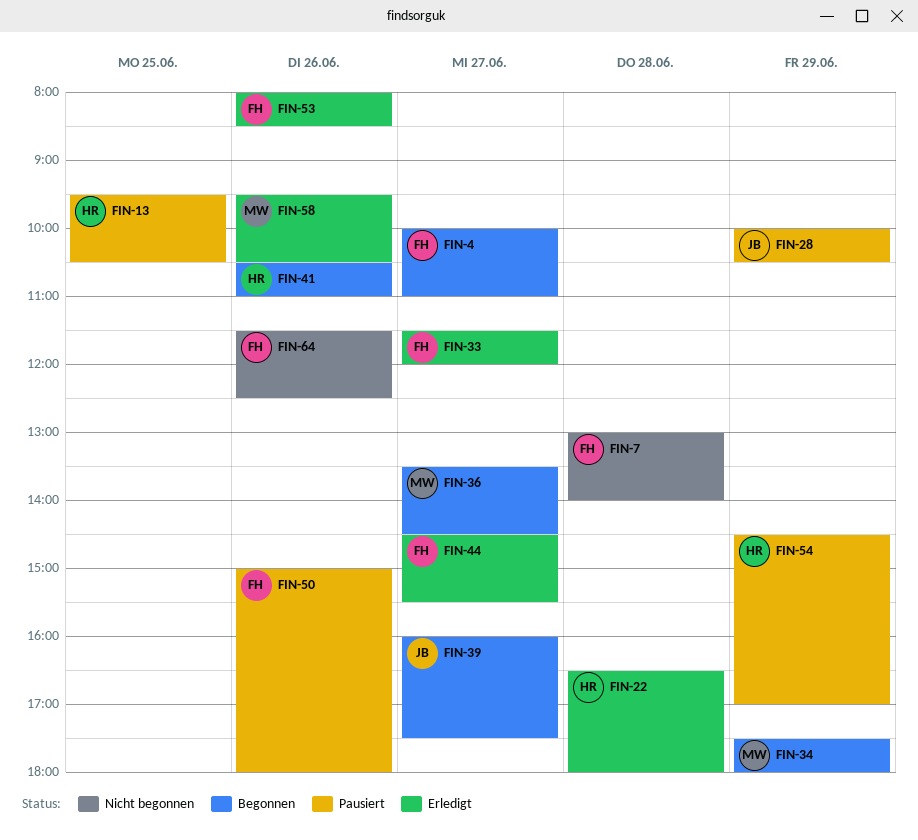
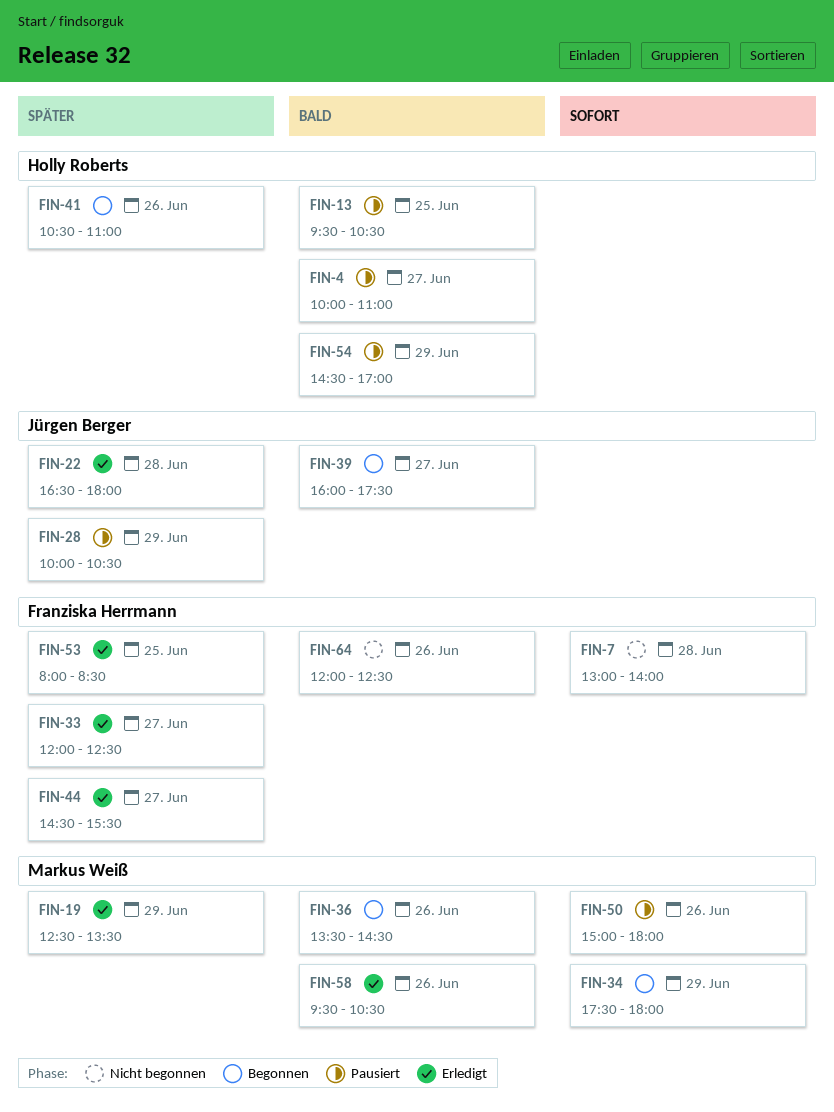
FIN-4, status: Begonnen -> Pausiert
FIN-4, owner: Franziska Herrmann -> Holly Roberts
FIN-19: none -> present
FIN-22, owner: Holly Roberts -> Jürgen Berger
FIN-33, begins: 11:30 -> 12:00
FIN-33, ends: 12:00 -> 12:30
FIN-36, day: Jun 27 -> Jun 26
FIN-50, owner: Franziska Herrmann -> Markus Weiß
FIN-53, day: Jun 26 -> Jun 25
FIN-64, begins: 11:30 -> 12:00

